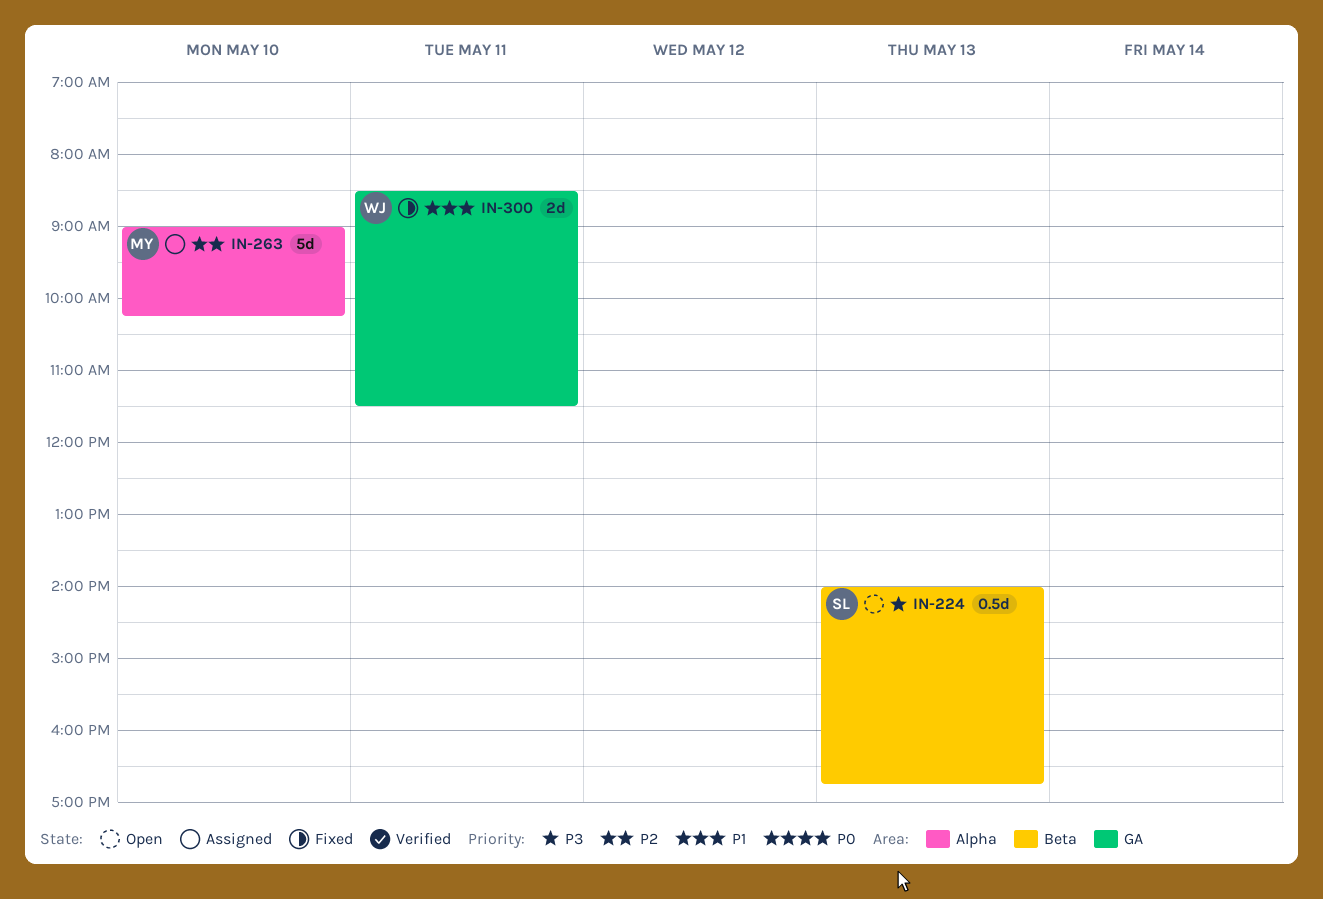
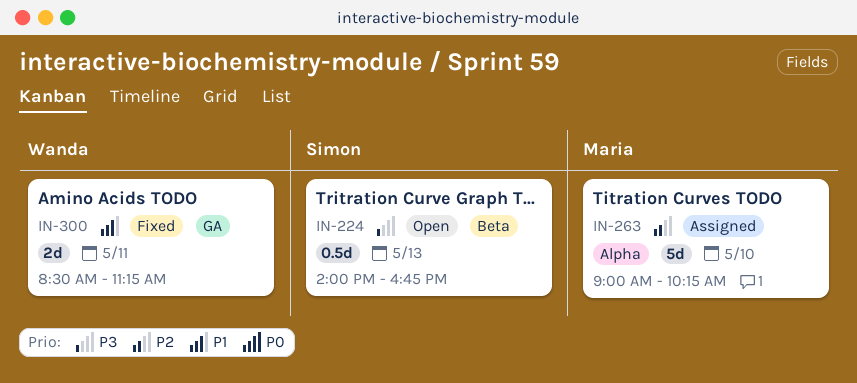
IN-300, ends: 11:30 -> 11:15

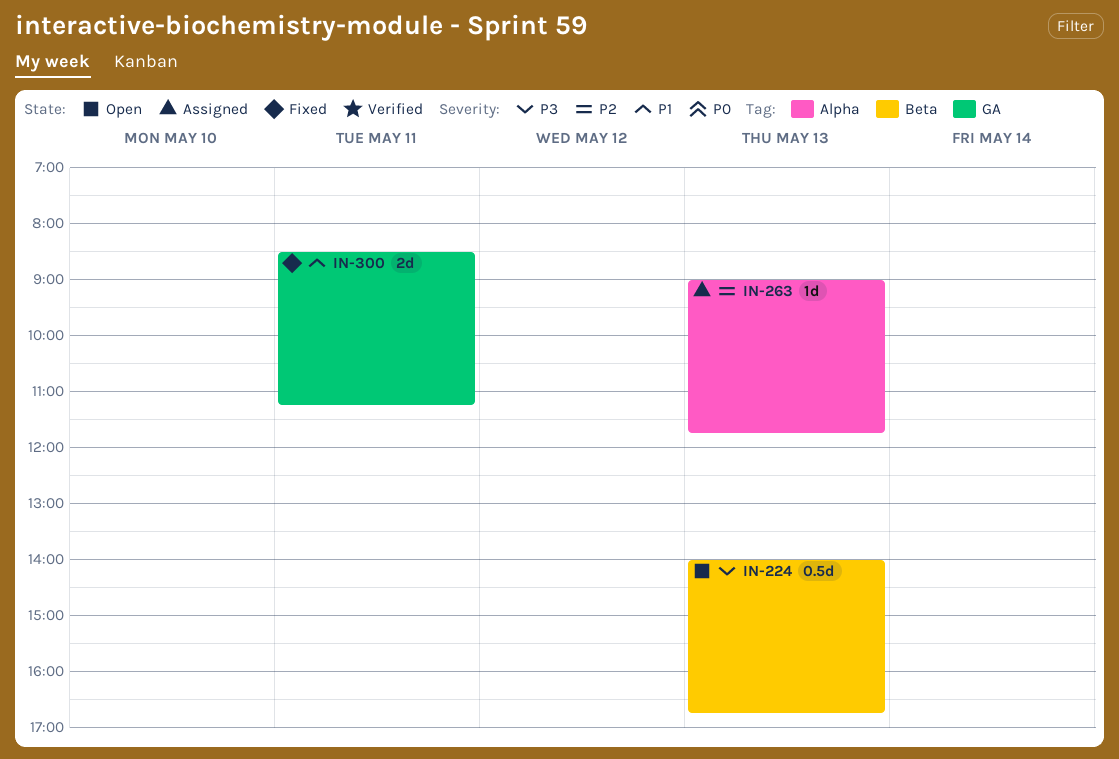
IN-263, estimate: 5d -> 1d
IN-263, day: May 10 -> May 13
IN-263, ends: 10:15 -> 11:45

